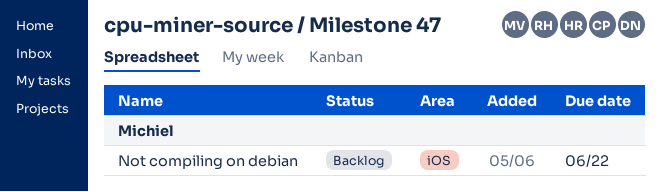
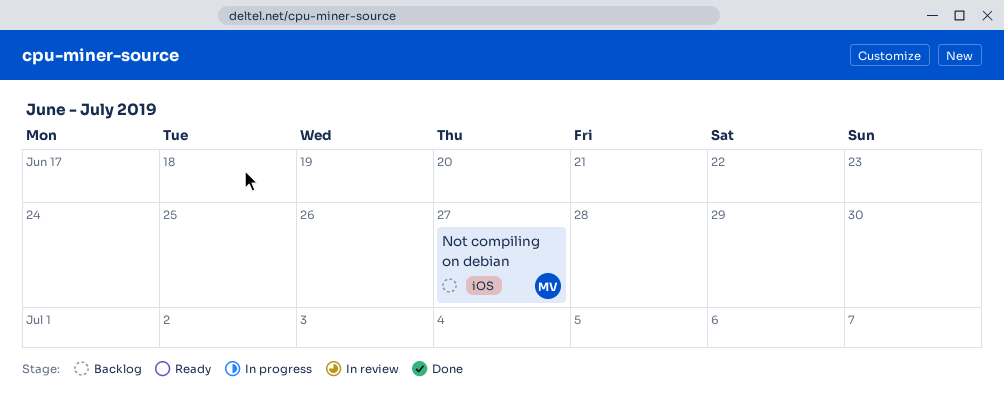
Not compiling on debian, due: Jun 22 -> Jun 27

